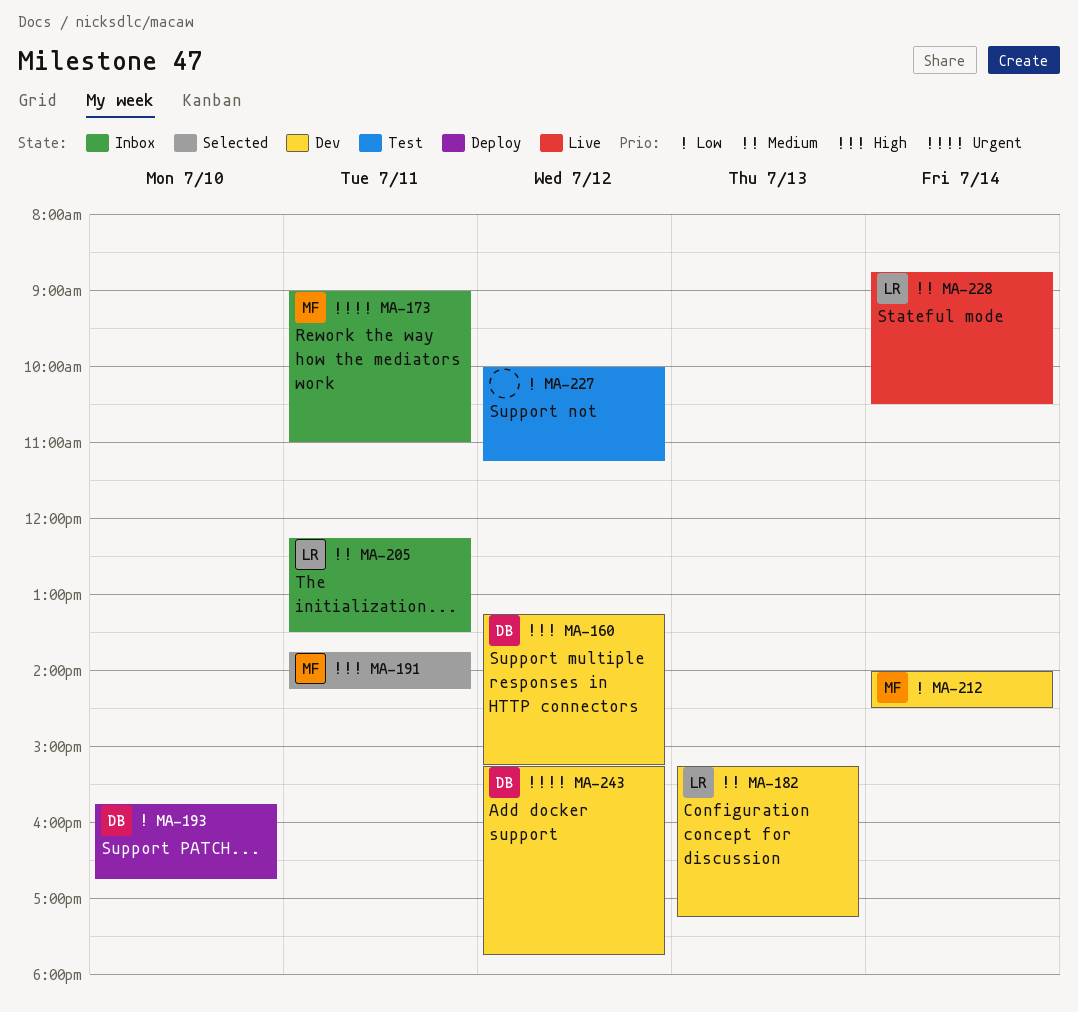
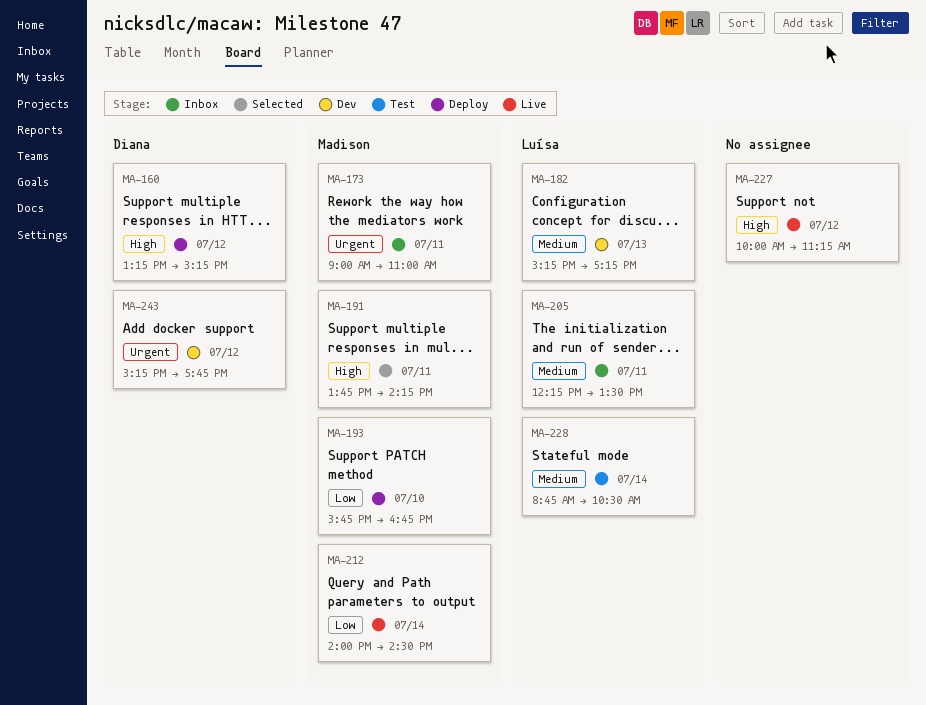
MA-160, status: Dev -> Deploy
MA-193, owner: Diana -> Madison
MA-212, status: Dev -> Live
MA-227, status: Test -> Live
MA-227, priority: Low -> High
MA-228, status: Live -> Test

